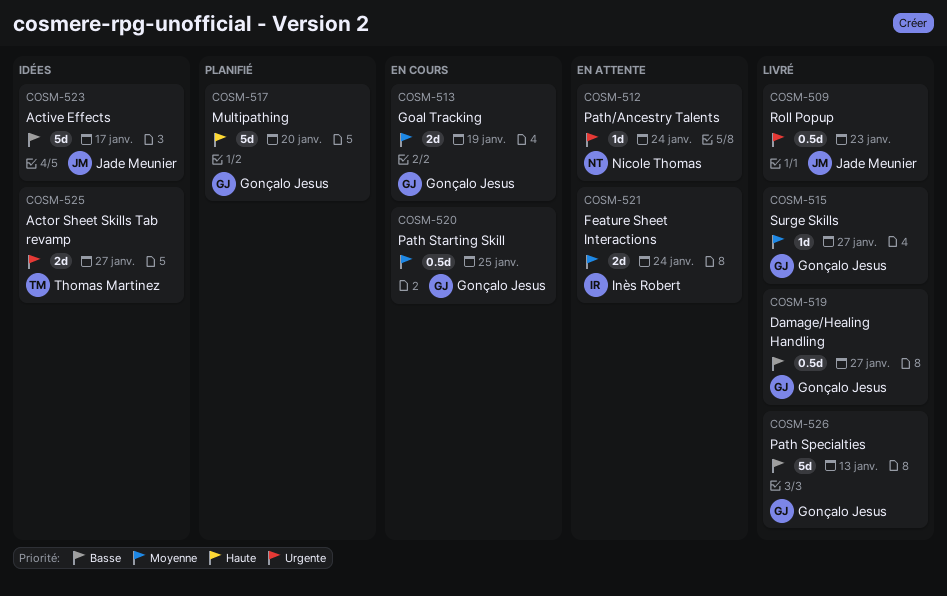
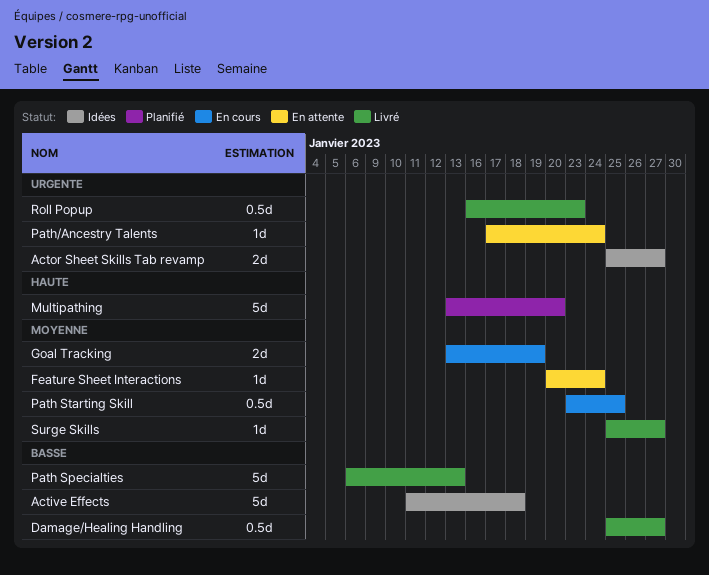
Active Effects, due: Jan 17 -> Jan 18
Feature Sheet Interactions, estimate: 2d -> 1d

